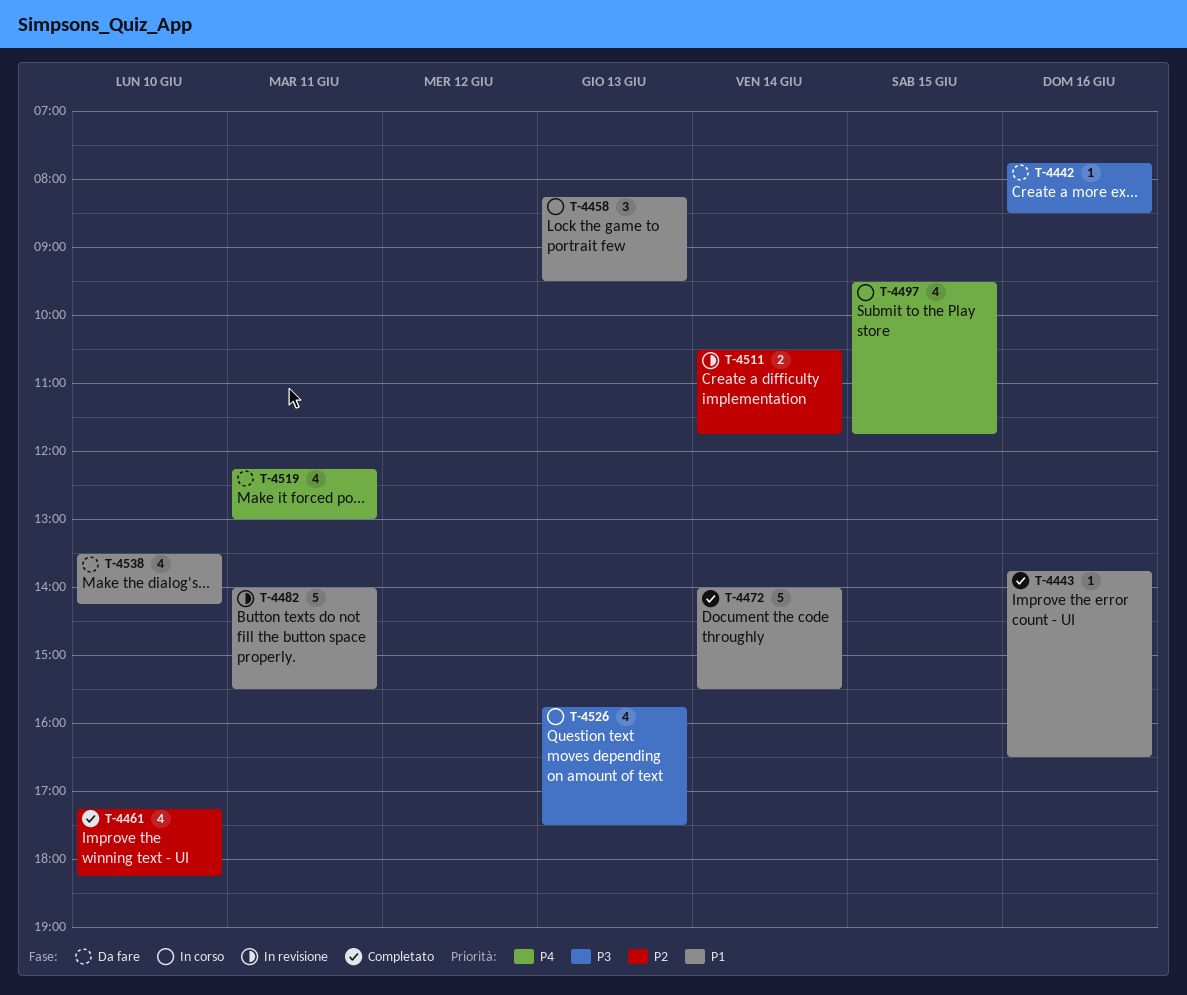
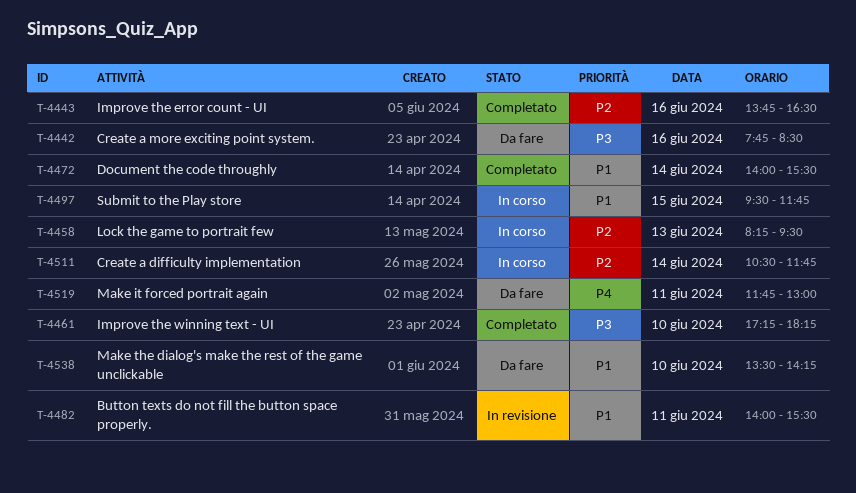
T-4443, priority: P1 -> P2
T-4458, priority: P1 -> P2
T-4461, priority: P2 -> P3
T-4497, priority: P4 -> P1
T-4511, status: In revisione -> In corso
T-4519, begins: 12:15 -> 11:45
T-4526: present -> none

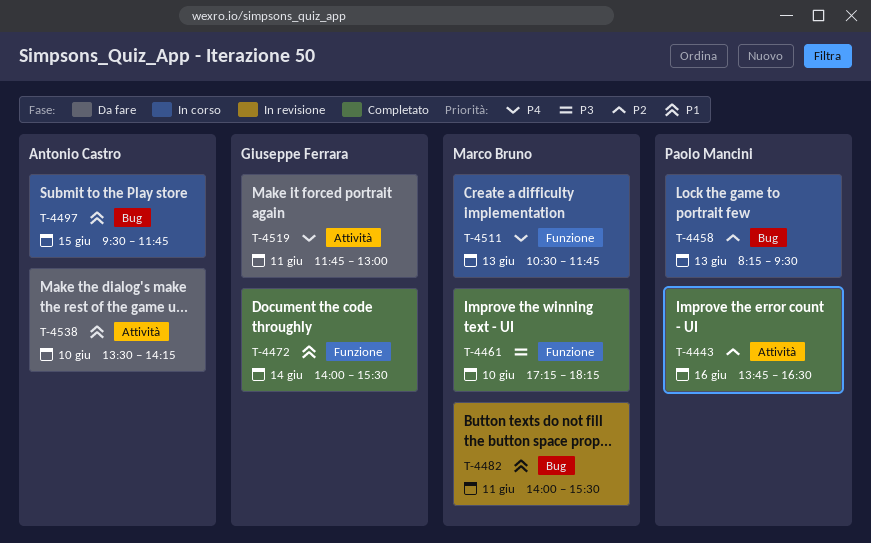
T-4442: present -> none
T-4511, priority: P2 -> P4
T-4511, day: Jun 14 -> Jun 13

